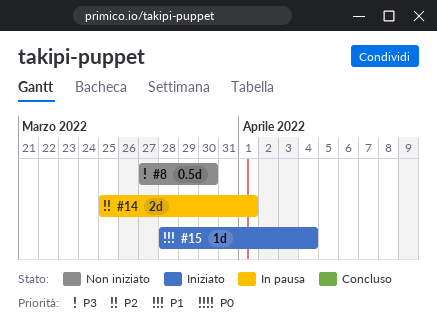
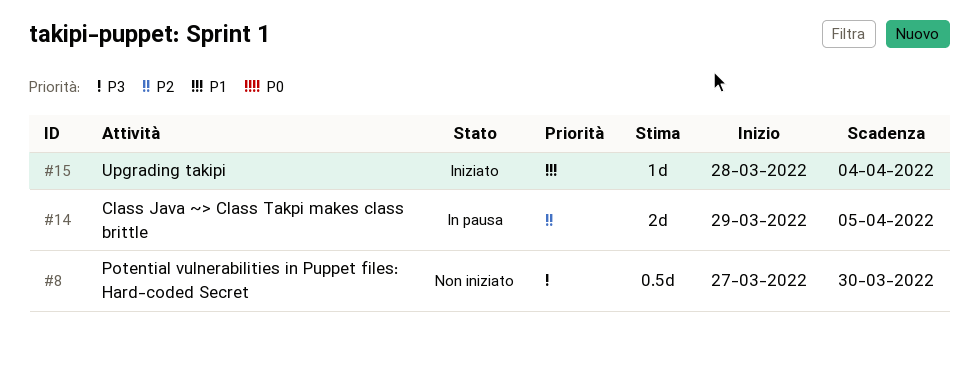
#14, start: Mar 25 -> Mar 29
#14, due: Apr 1 -> Apr 5

